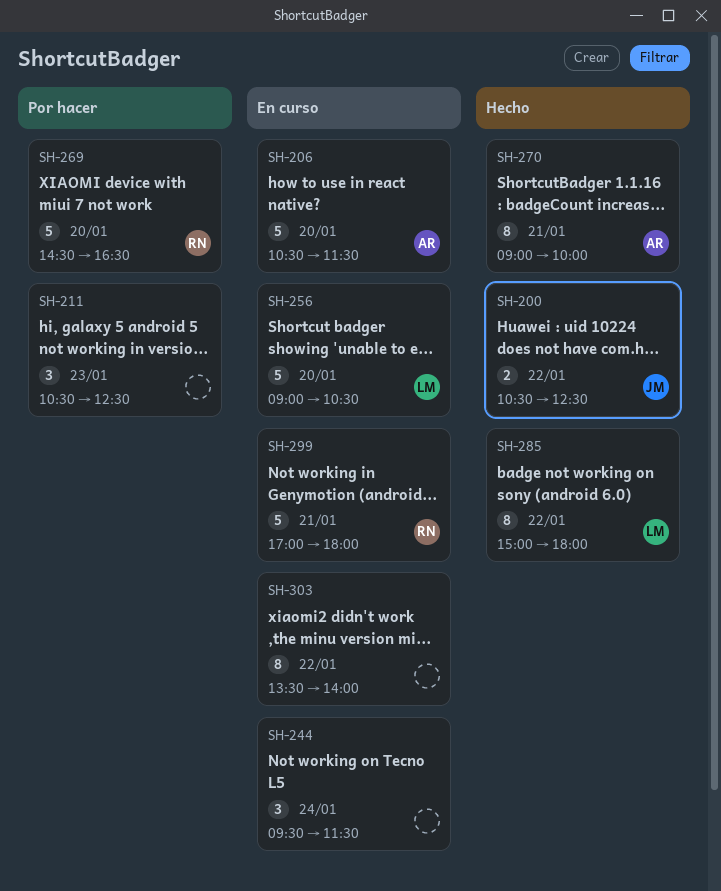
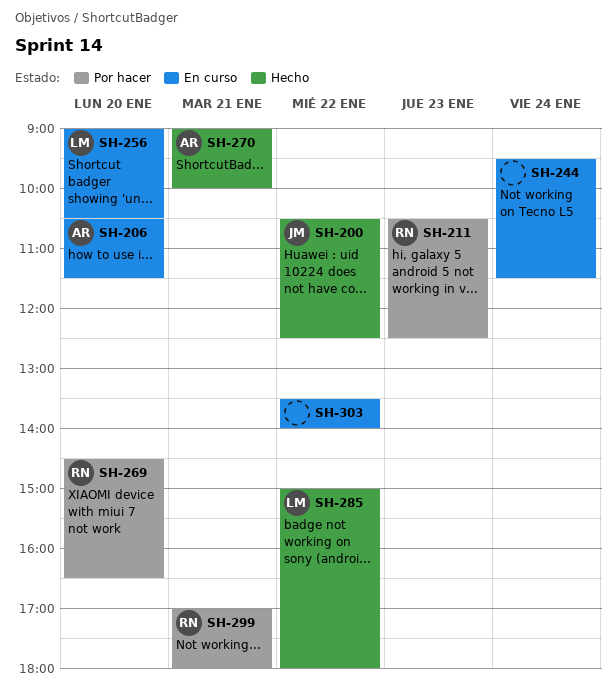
SH-211, owner: none -> RN
SH-299, status: En curso -> Por hacer

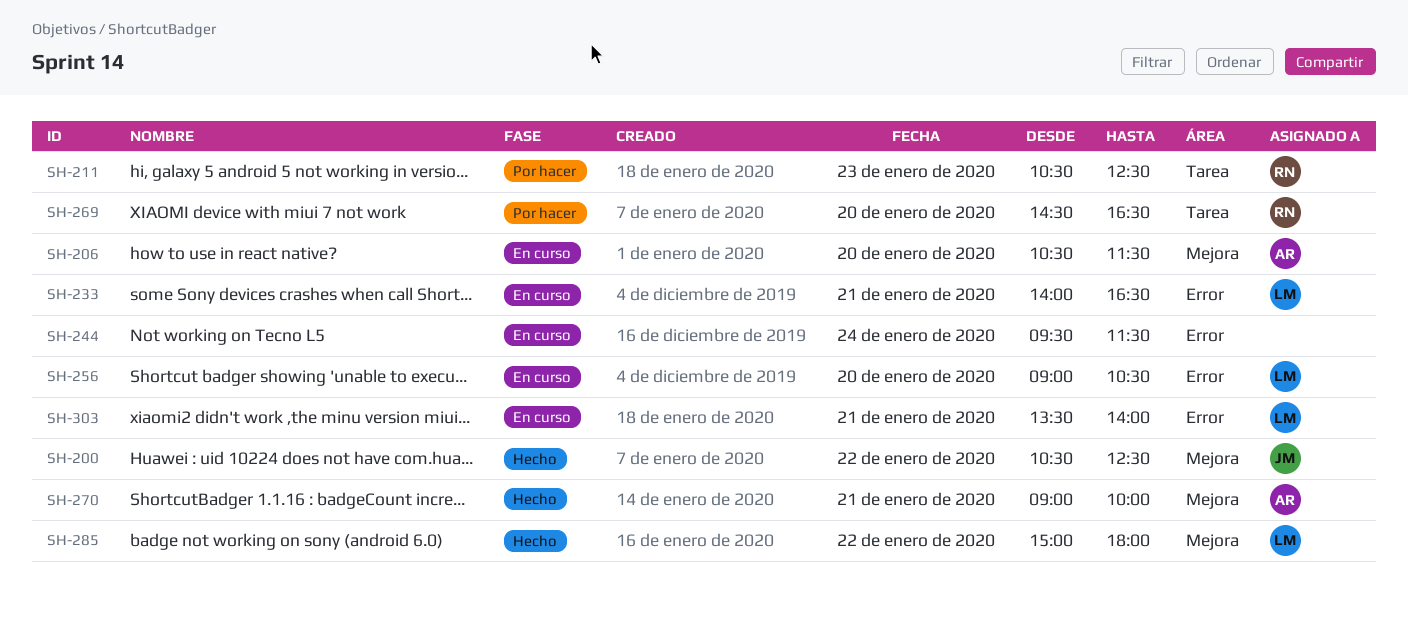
SH-233: none -> present
SH-299: present -> none
SH-303, owner: none -> LM
SH-303, day: Jan 22 -> Jan 21

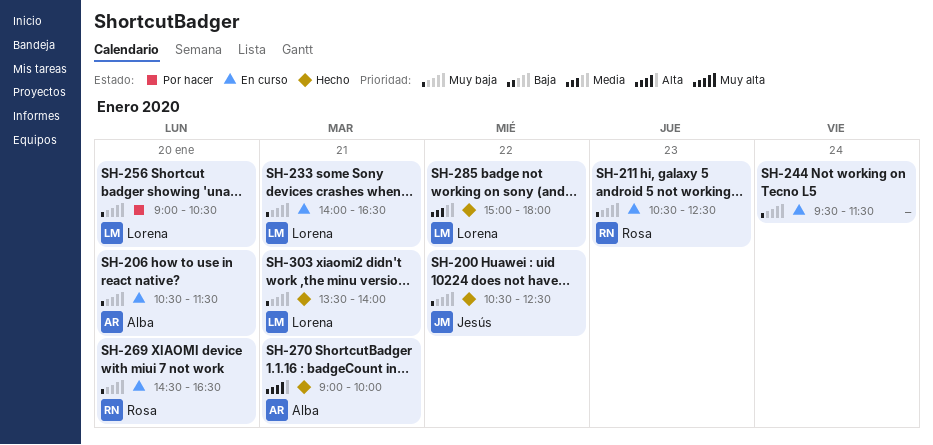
SH-211, status: Por hacer -> En curso
SH-256, status: En curso -> Por hacer
SH-269, status: Por hacer -> En curso
SH-303, status: En curso -> Hecho

